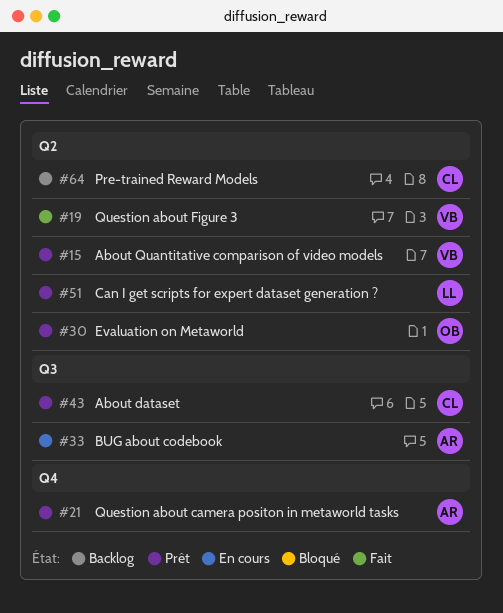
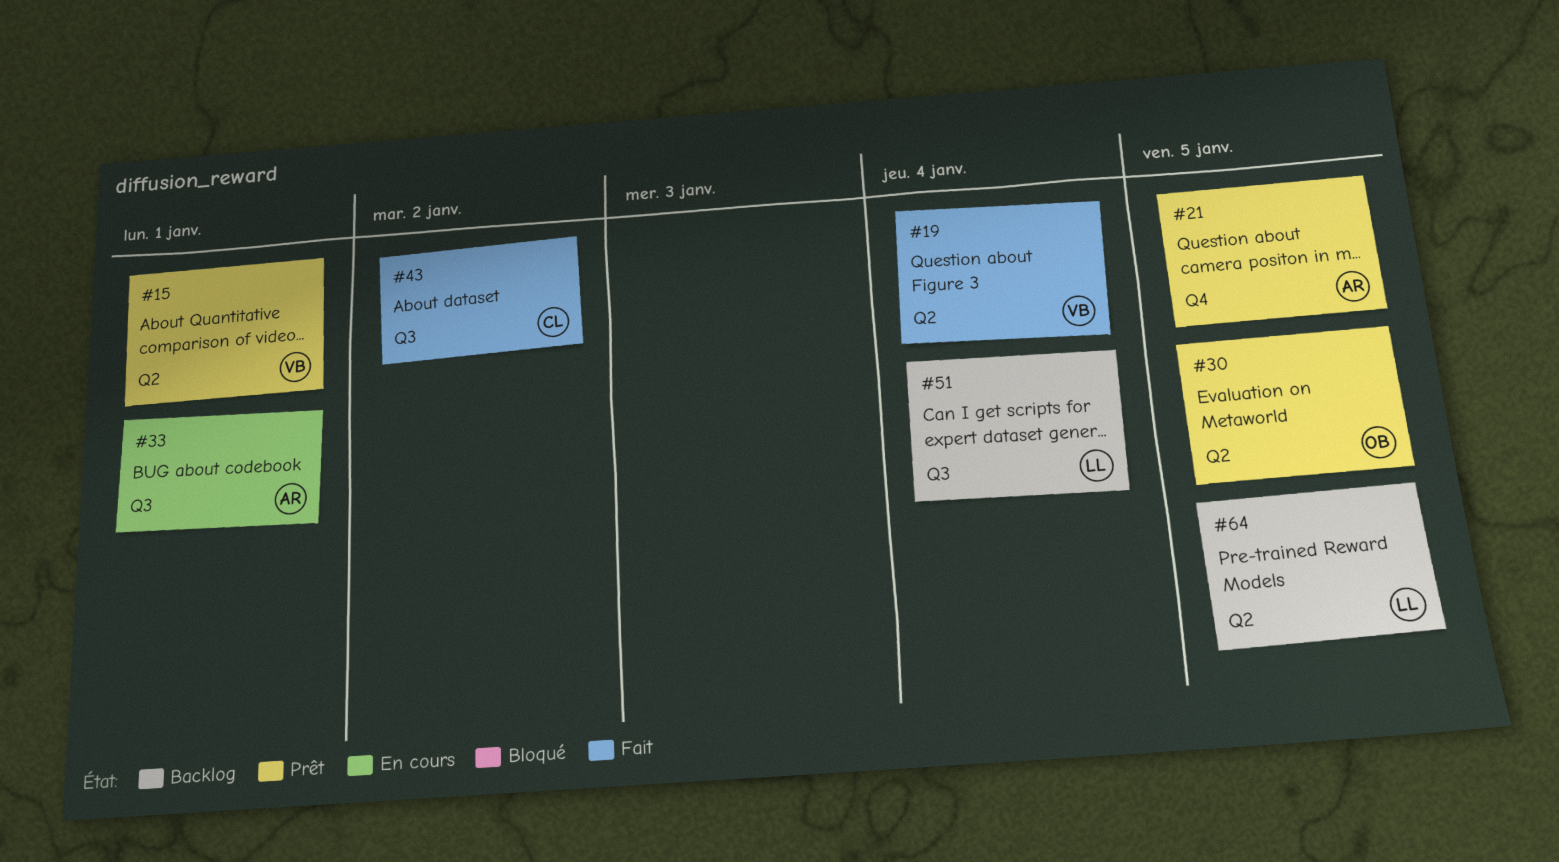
#43, status: Prêt -> Fait
#51, status: Prêt -> Backlog
#51, label: Q2 -> Q3
#64, owner: CL -> LL

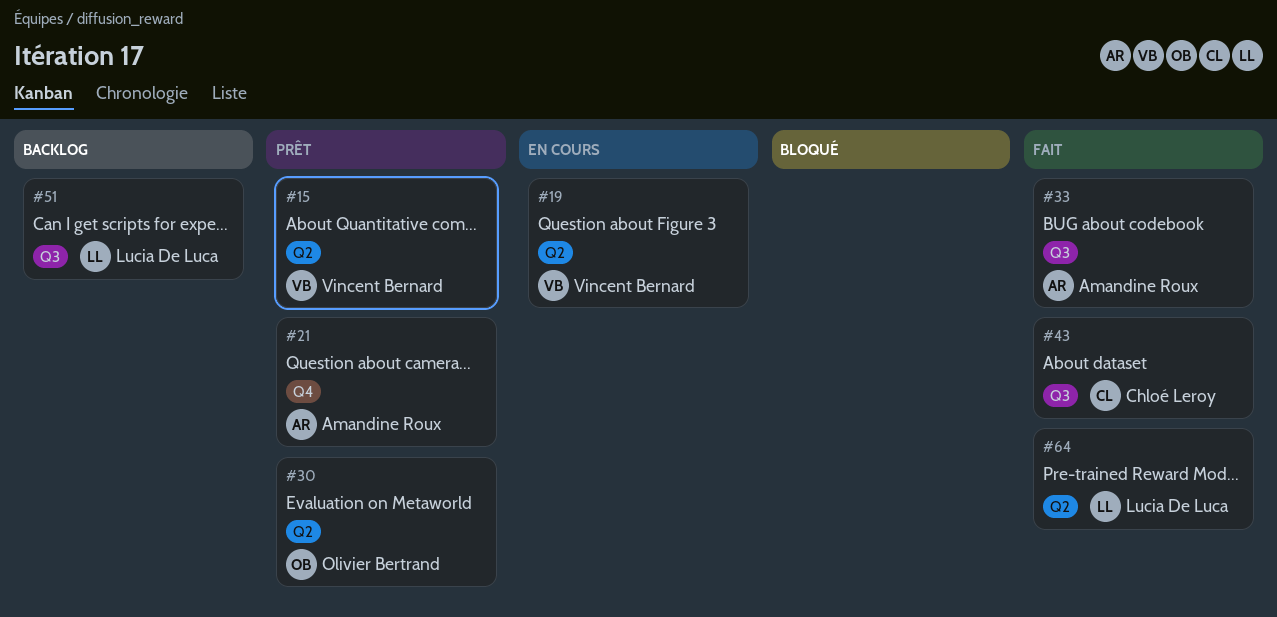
#19, status: Fait -> En cours
#33, status: En cours -> Fait
#64, status: Backlog -> Fait

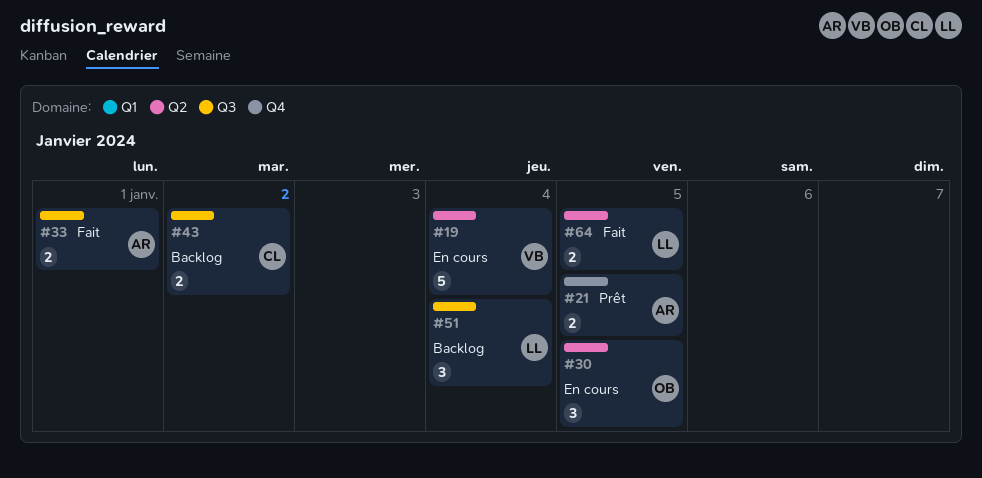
#15: present -> none
#30, status: Prêt -> En cours
#43, status: Fait -> Backlog

